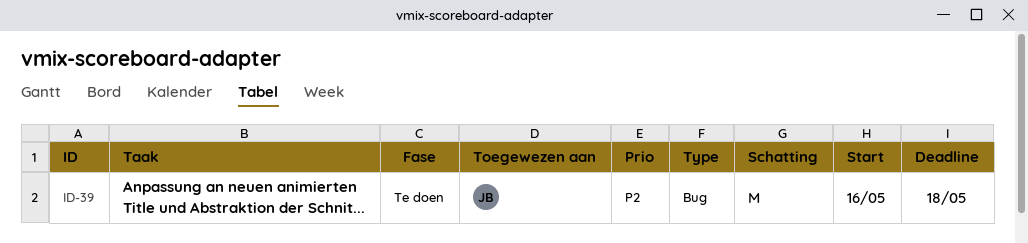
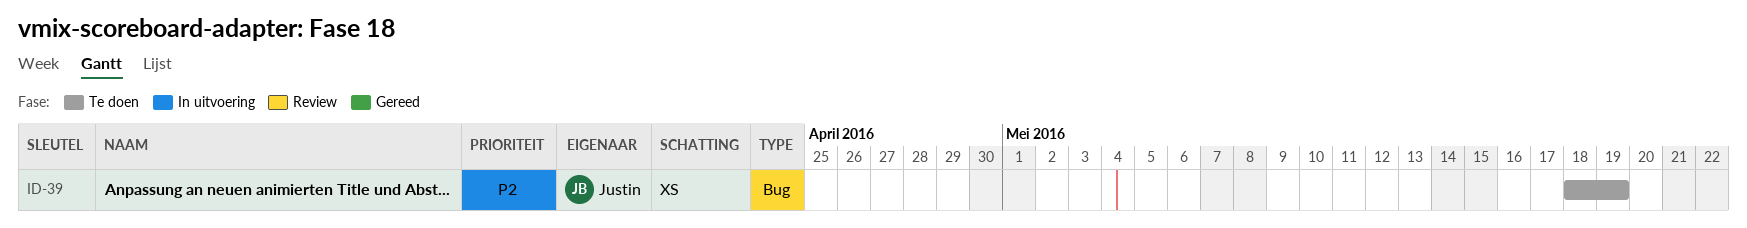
ID-39, estimate: M -> XS
ID-39, start: May 16 -> May 18
ID-39, due: May 18 -> May 19

